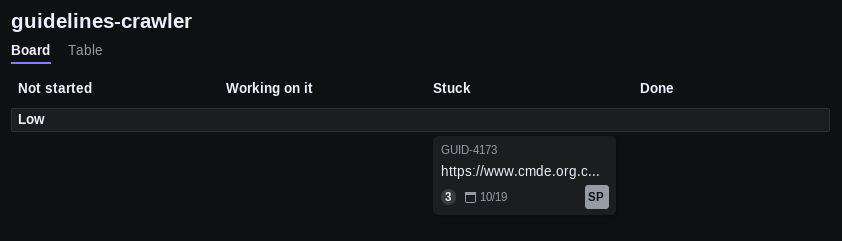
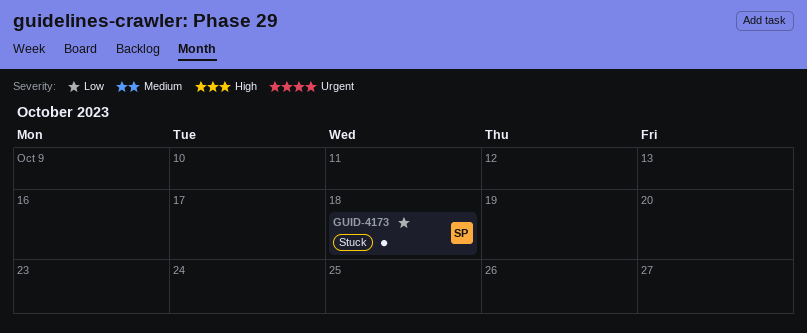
GUID-4173, estimate: 3 -> 1
GUID-4173, due: Oct 19 -> Oct 18

